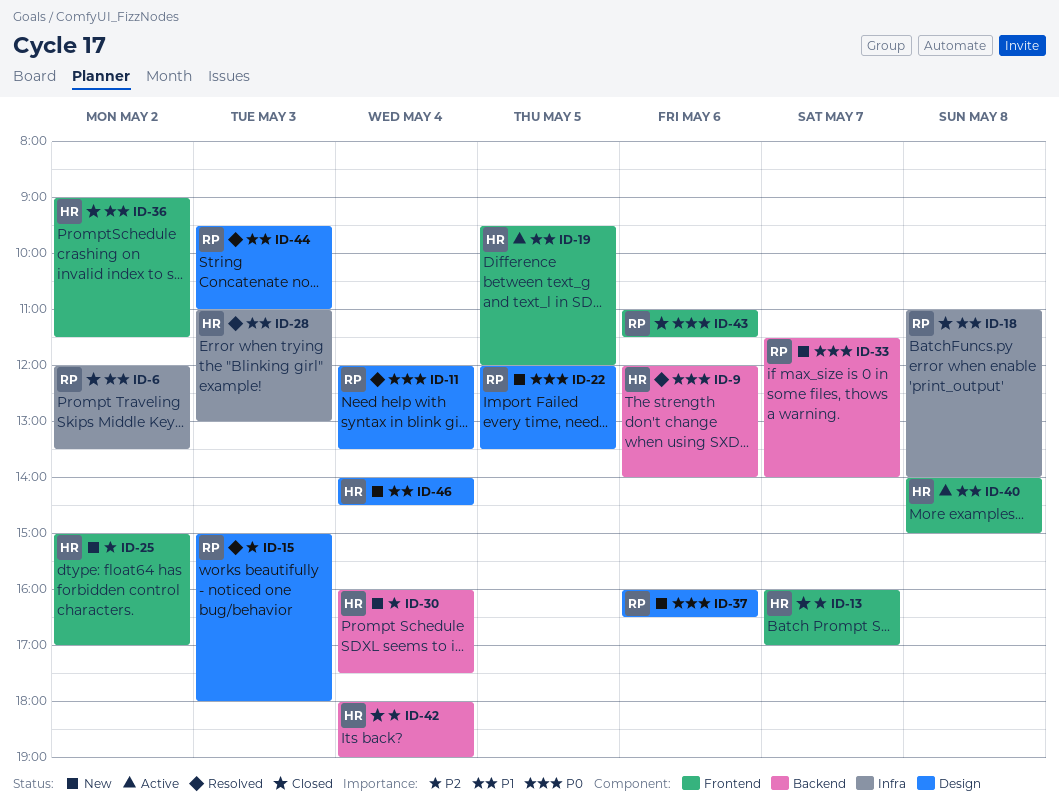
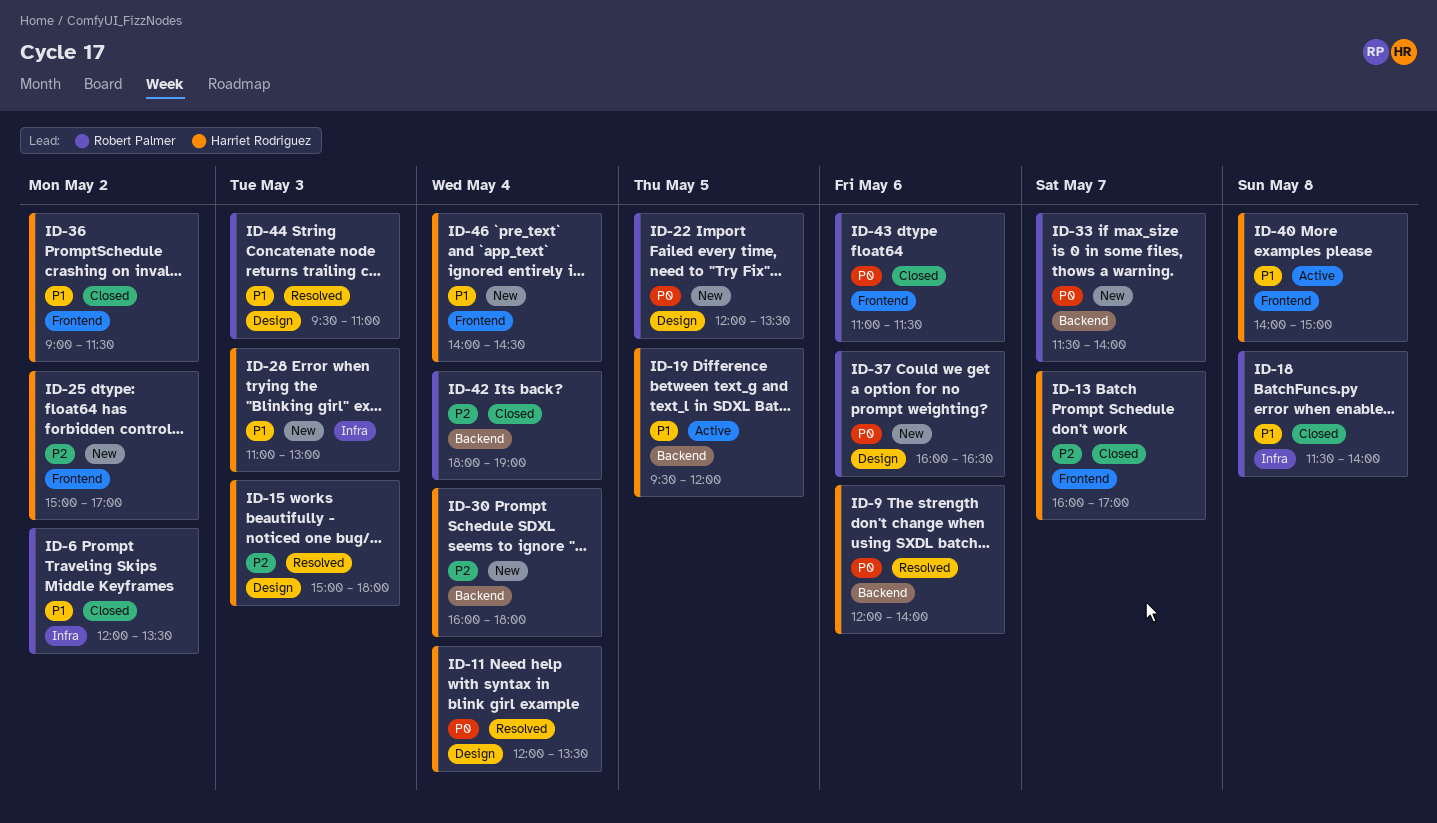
ID-11, owner: Robert Palmer -> Harriet Rodriguez
ID-15, owner: Robert Palmer -> Harriet Rodriguez
ID-18, begins: 11:00 -> 11:30
ID-19, label: Frontend -> Backend
ID-28, status: Resolved -> New
ID-30, ends: 17:30 -> 18:00
ID-42, owner: Harriet Rodriguez -> Robert Palmer
ID-46, label: Design -> Frontend

